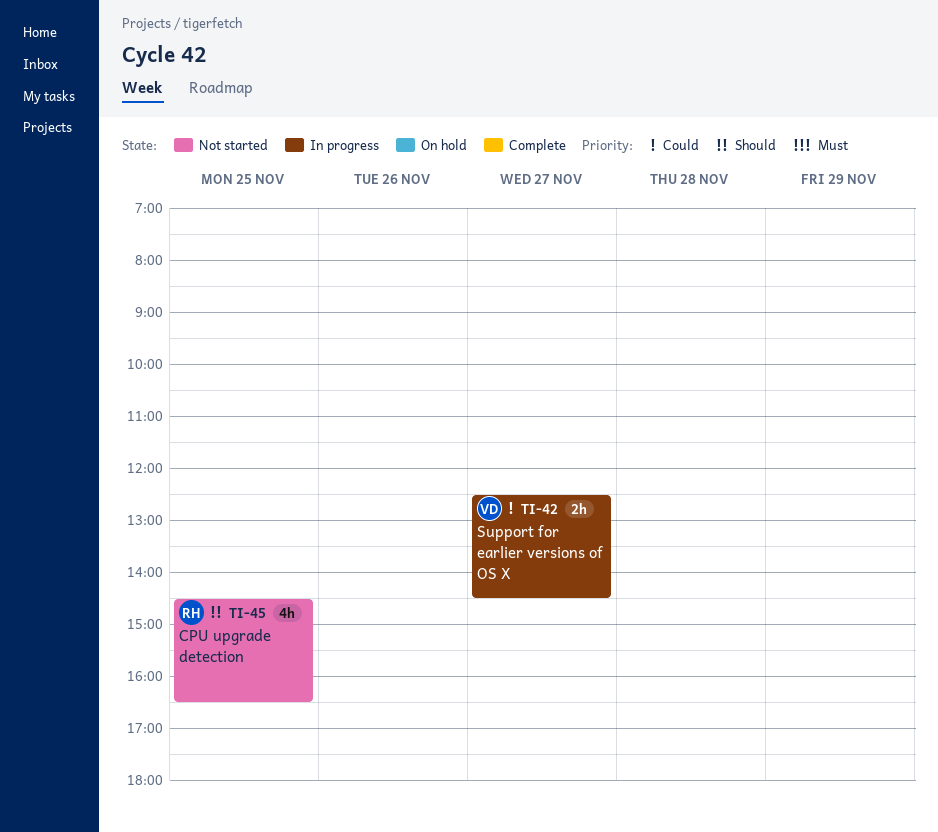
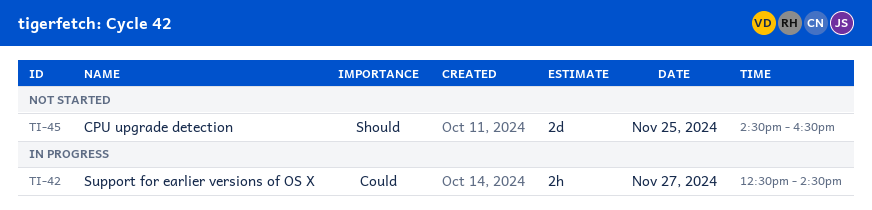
TI-45, estimate: 4h -> 2d

